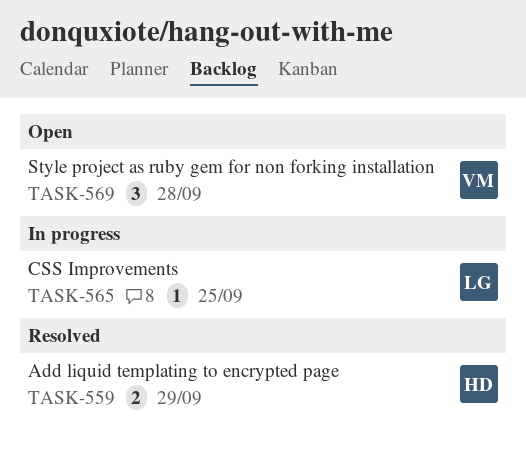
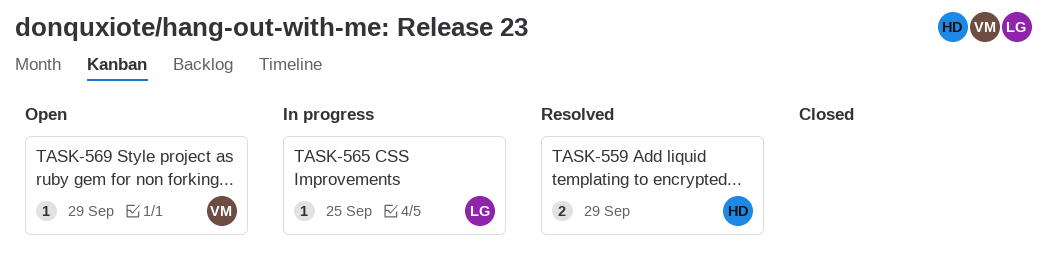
TASK-569, estimate: 3 -> 1
TASK-569, due: Sep 28 -> Sep 29

